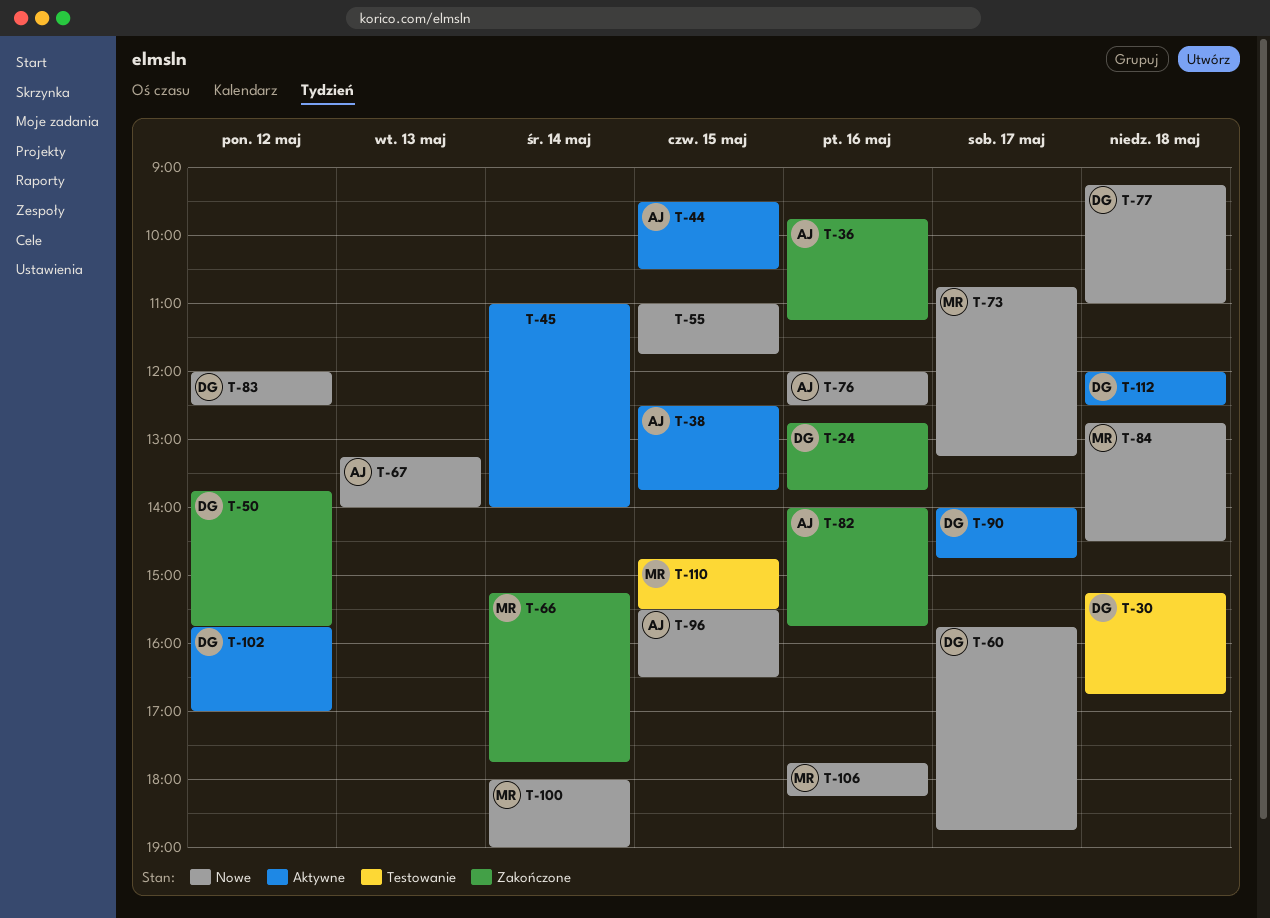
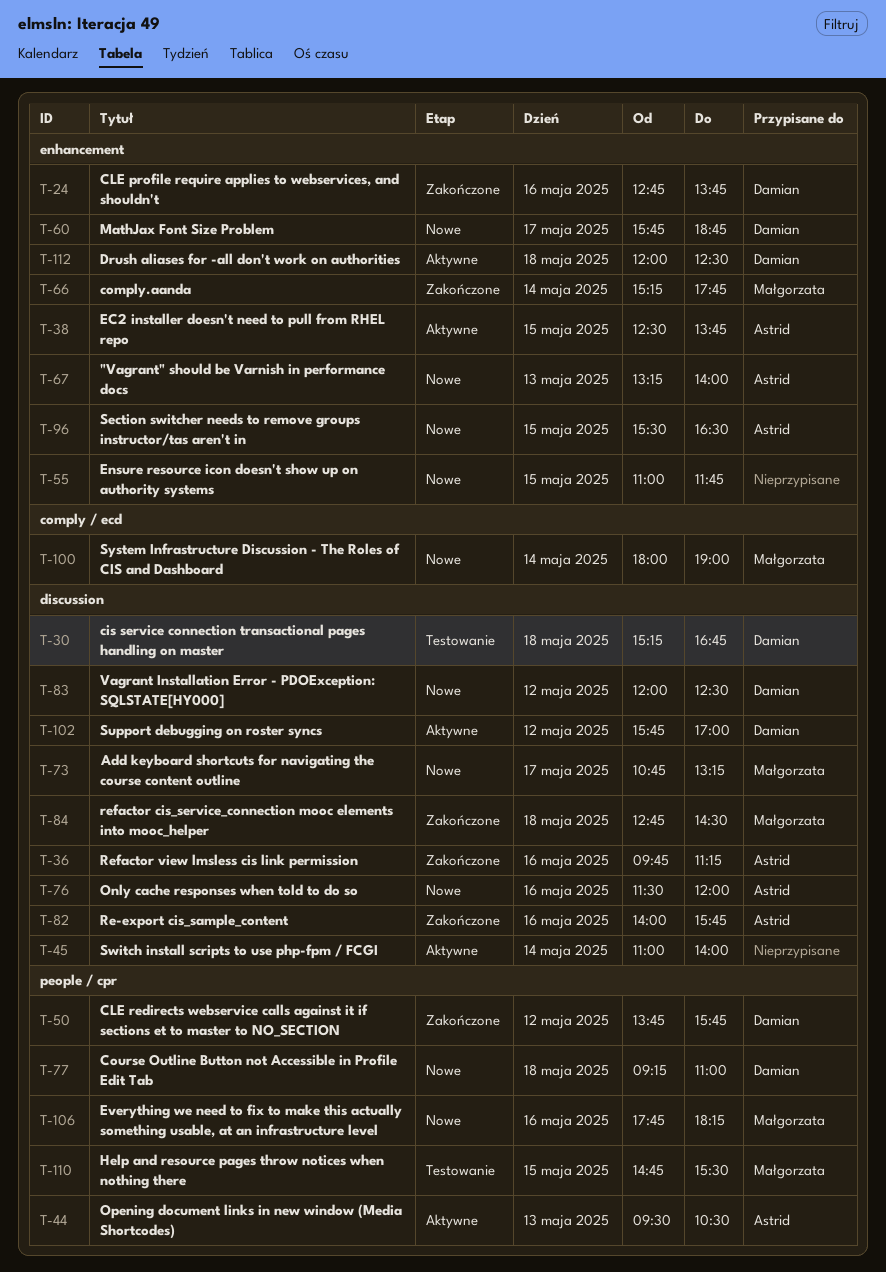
T-44, day: May 15 -> May 13
T-76, begins: 12:00 -> 11:30
T-76, ends: 12:30 -> 12:00
T-84, status: Nowe -> Zakończone
T-90: present -> none

